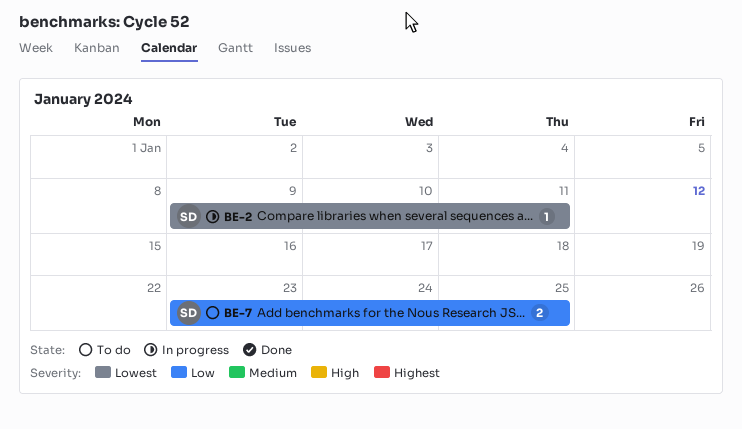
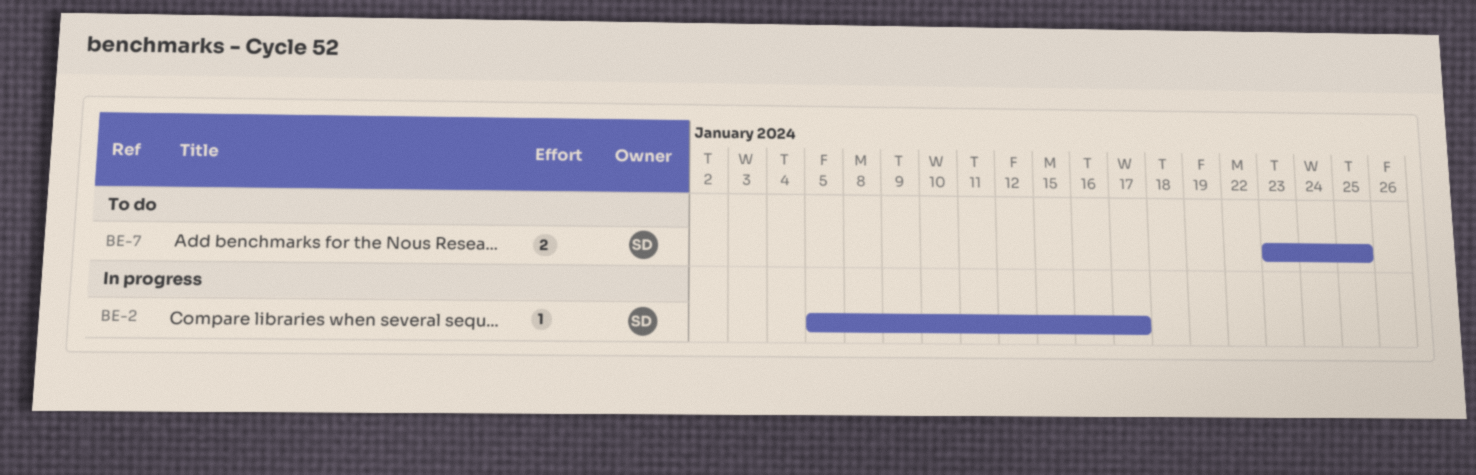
BE-2, start: Jan 9 -> Jan 5
BE-2, due: Jan 11 -> Jan 17

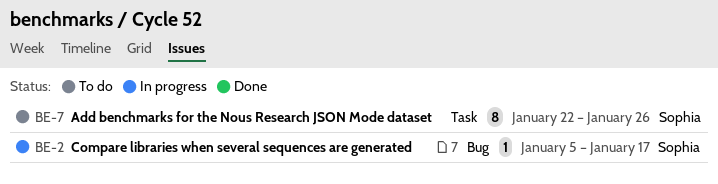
BE-7, estimate: 2 -> 8
BE-7, start: Jan 23 -> Jan 22
BE-7, due: Jan 25 -> Jan 26

